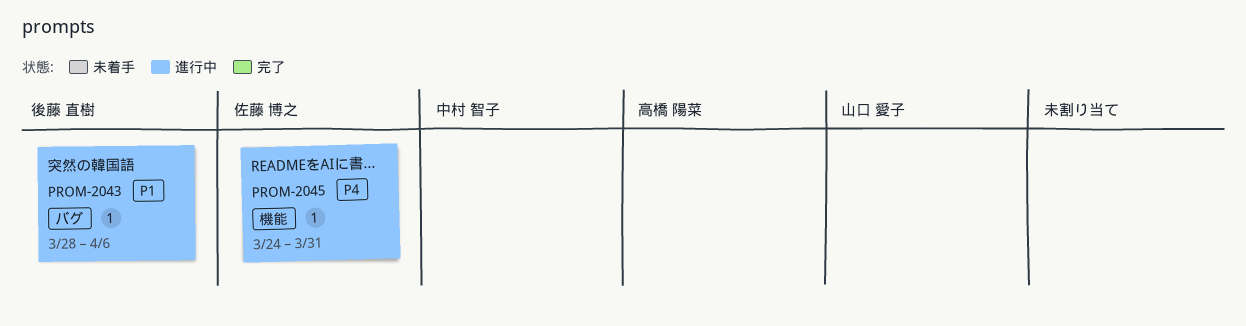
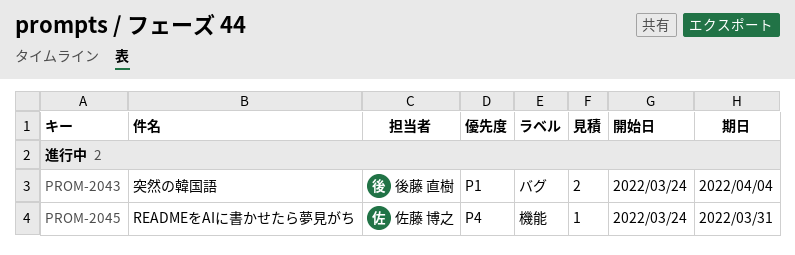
PROM-2043, estimate: 1 -> 2
PROM-2043, start: Mar 28 -> Mar 24
PROM-2043, due: Apr 6 -> Apr 4

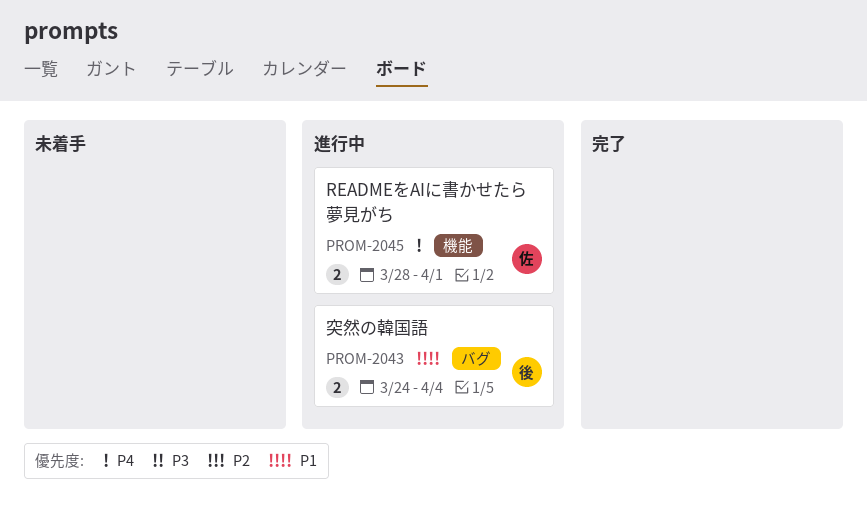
PROM-2045, estimate: 1 -> 2
PROM-2045, start: Mar 24 -> Mar 28
PROM-2045, due: Mar 31 -> Apr 1

